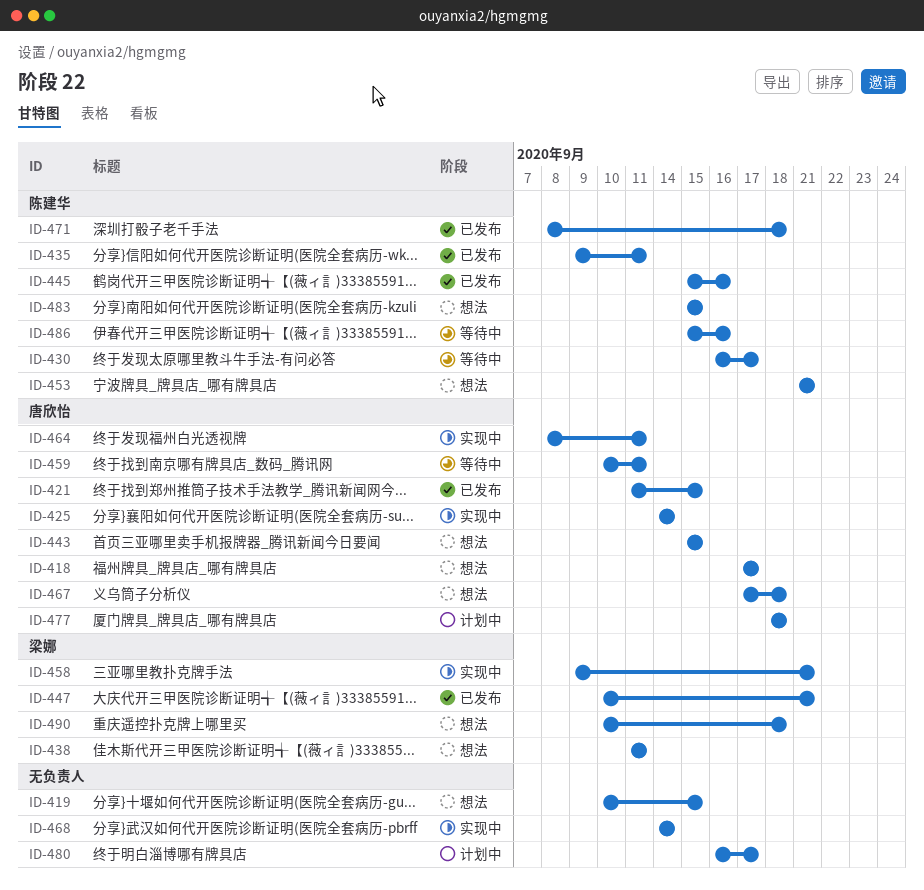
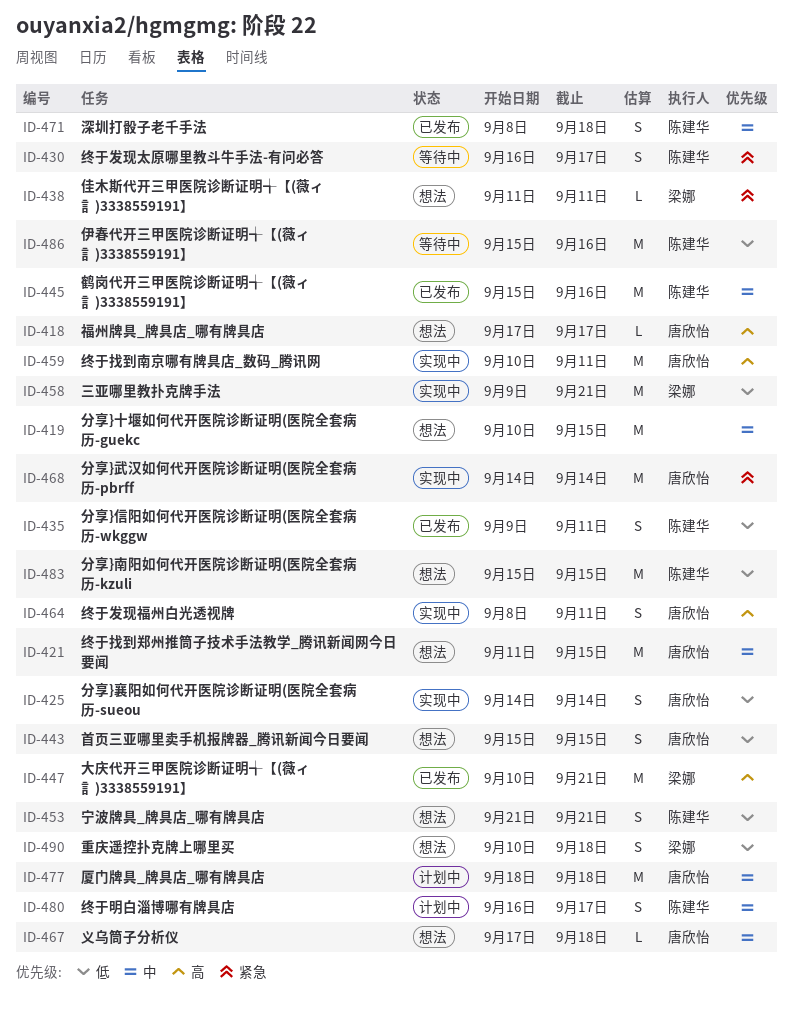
ID-421, status: 已发布 -> 想法
ID-459, status: 等待中 -> 实现中
ID-468, owner: none -> 唐欣怡
ID-480, owner: none -> 陈建华

